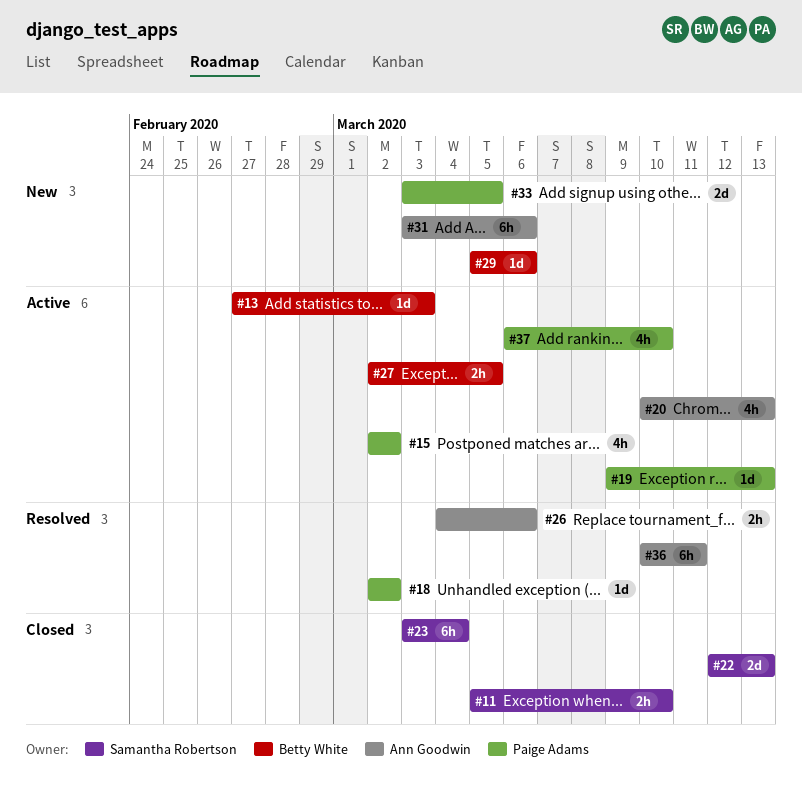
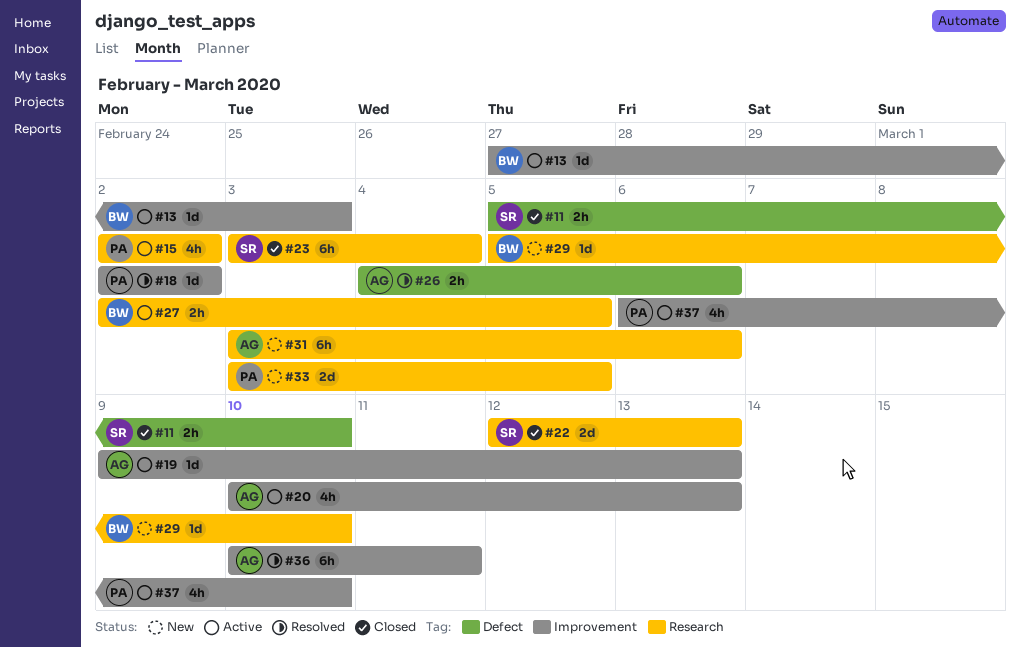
#19, owner: Paige Adams -> Ann Goodwin
#29, due: Mar 6 -> Mar 10

